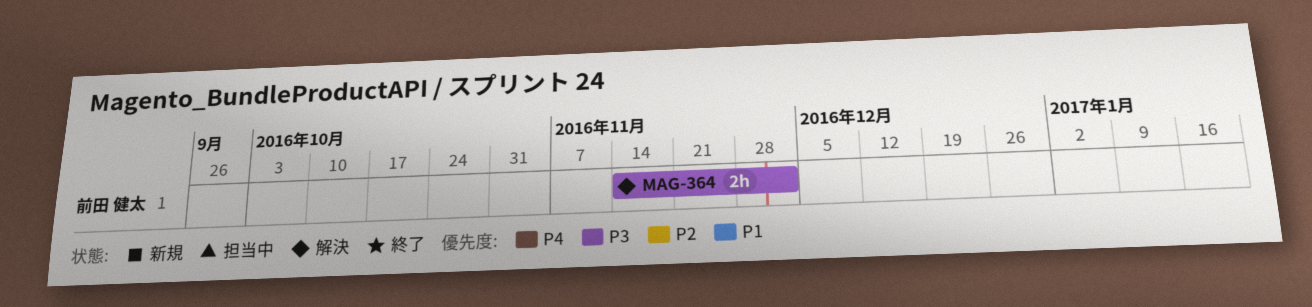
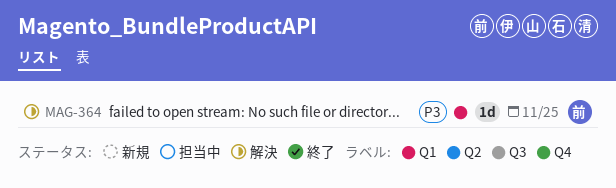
MAG-364, estimate: 2h -> 1d
MAG-364, due: Dec 2 -> Nov 25

